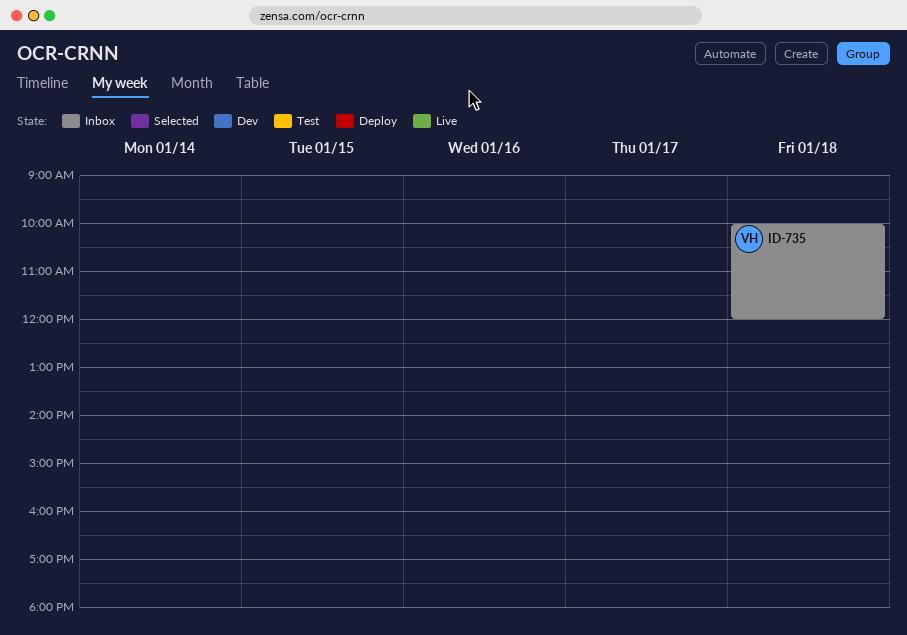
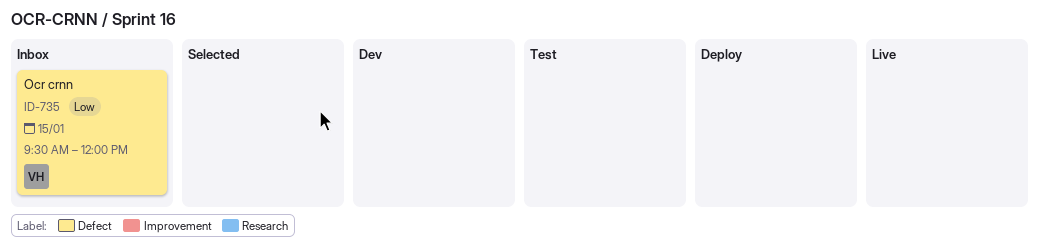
ID-735, day: Jan 18 -> Jan 15
ID-735, begins: 10:00 -> 09:30

